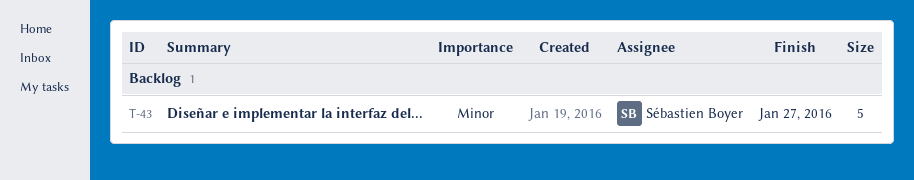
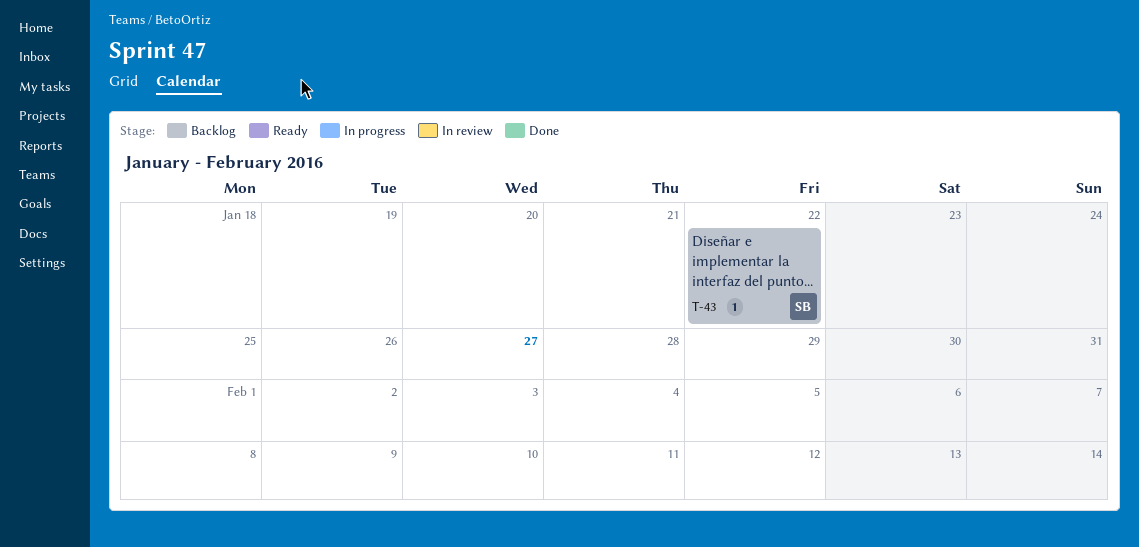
T-43, estimate: 5 -> 1
T-43, due: Jan 27 -> Jan 22

